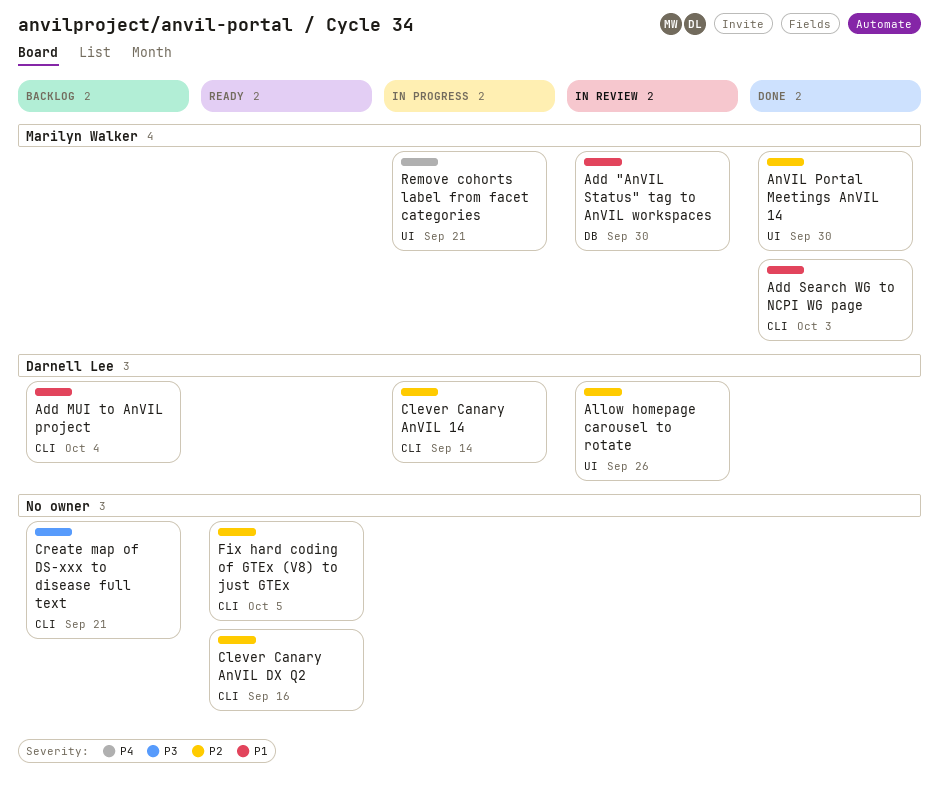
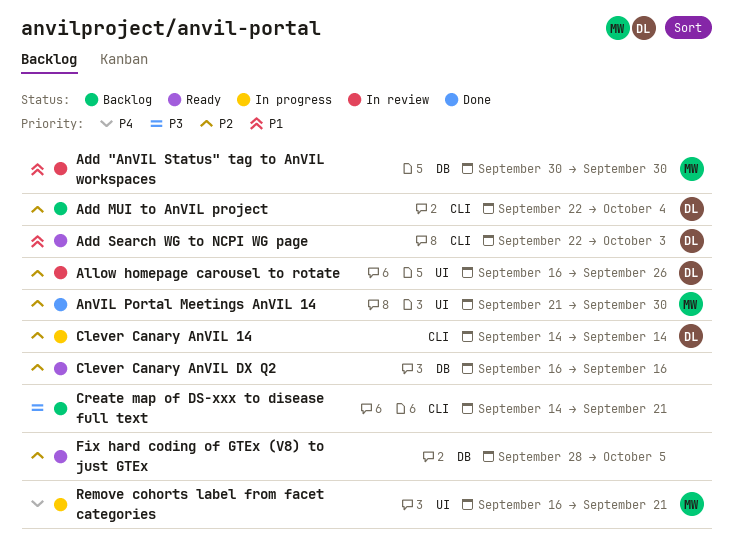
Add MUI to AnVIL project, priority: P1 -> P2
Add Search WG to NCPI WG page, status: Done -> Ready
Add Search WG to NCPI WG page, owner: Marilyn Walker -> Darnell Lee
Clever Canary AnVIL DX Q2, label: CLI -> DB
Fix hard coding of GTEx (V8) to just GTEx, label: CLI -> DB

